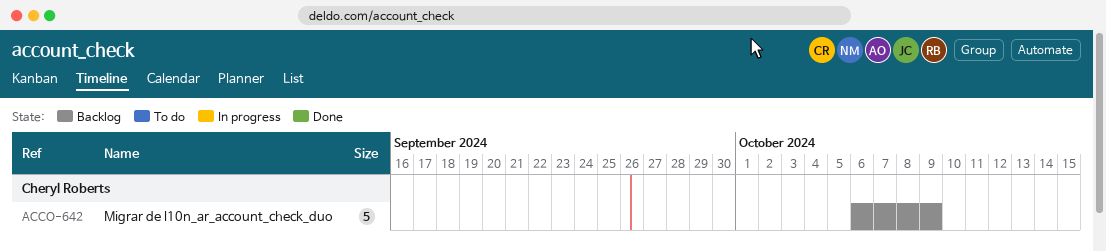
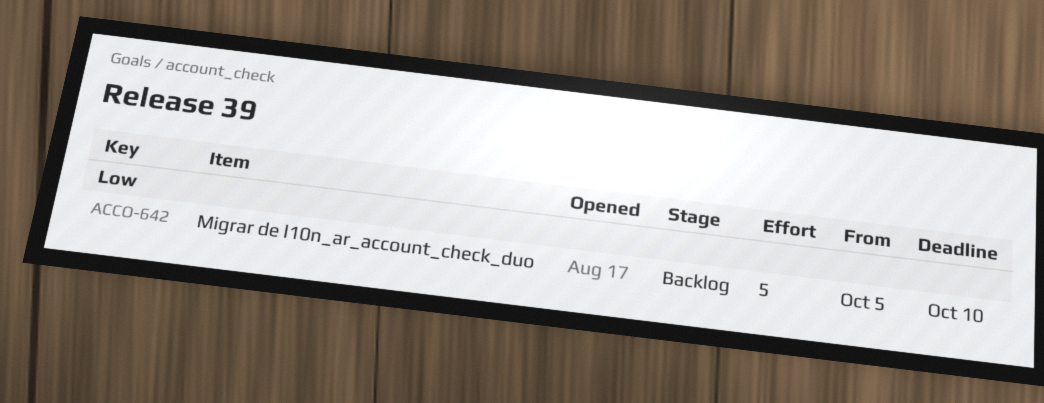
ACCO-642, start: Oct 6 -> Oct 5
ACCO-642, due: Oct 9 -> Oct 10

